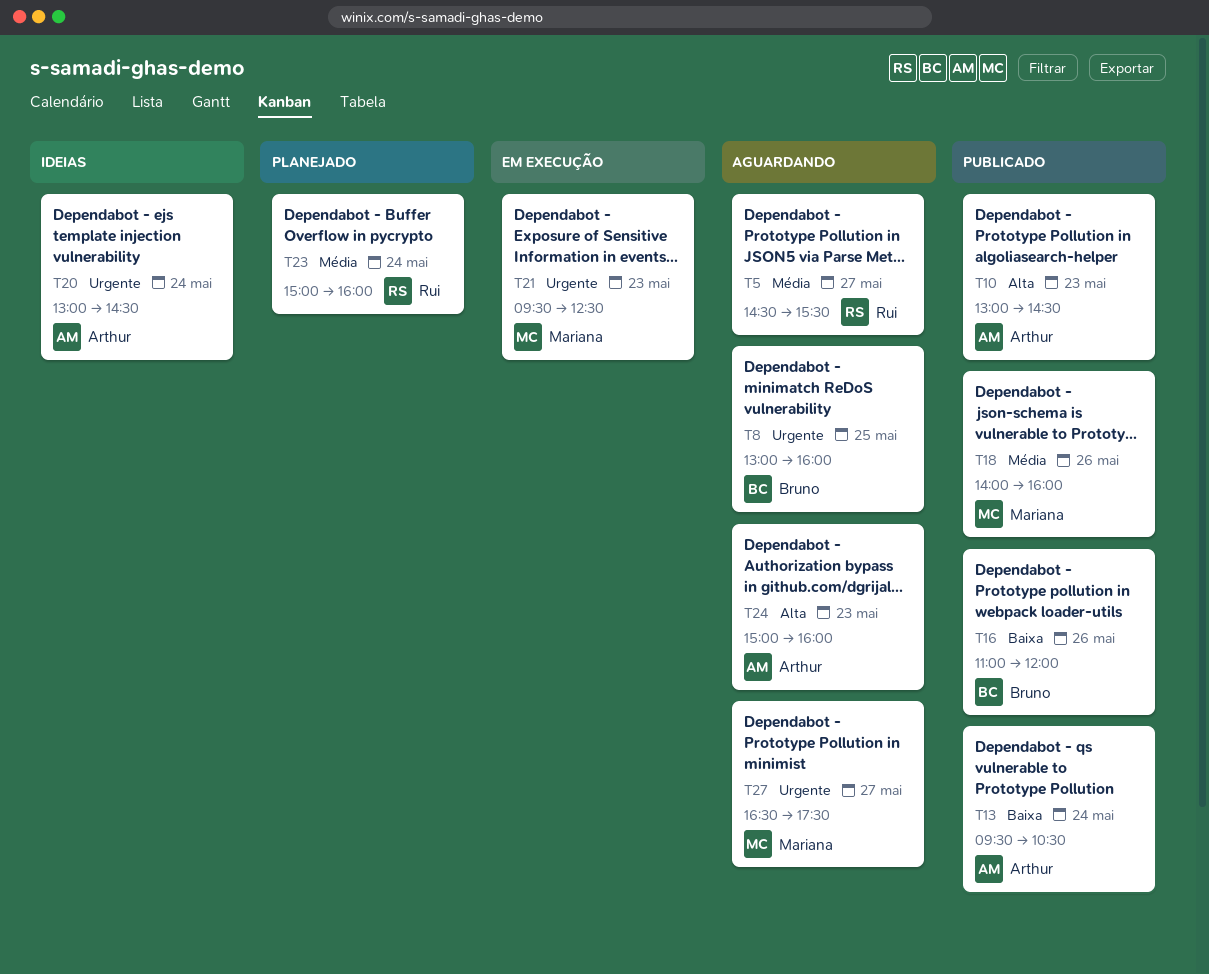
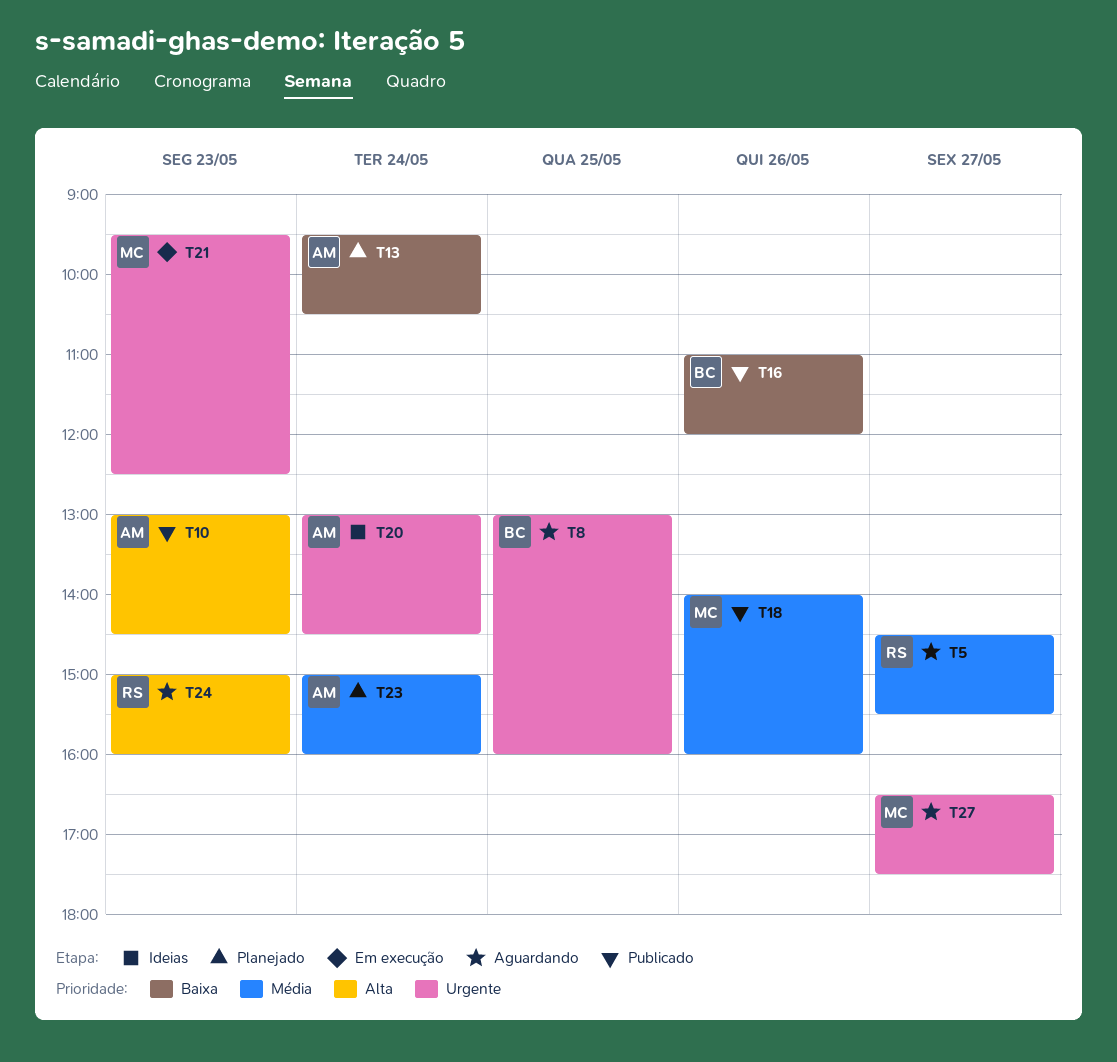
T13, status: Publicado -> Planejado
T23, owner: Rui -> Arthur
T24, owner: Arthur -> Rui

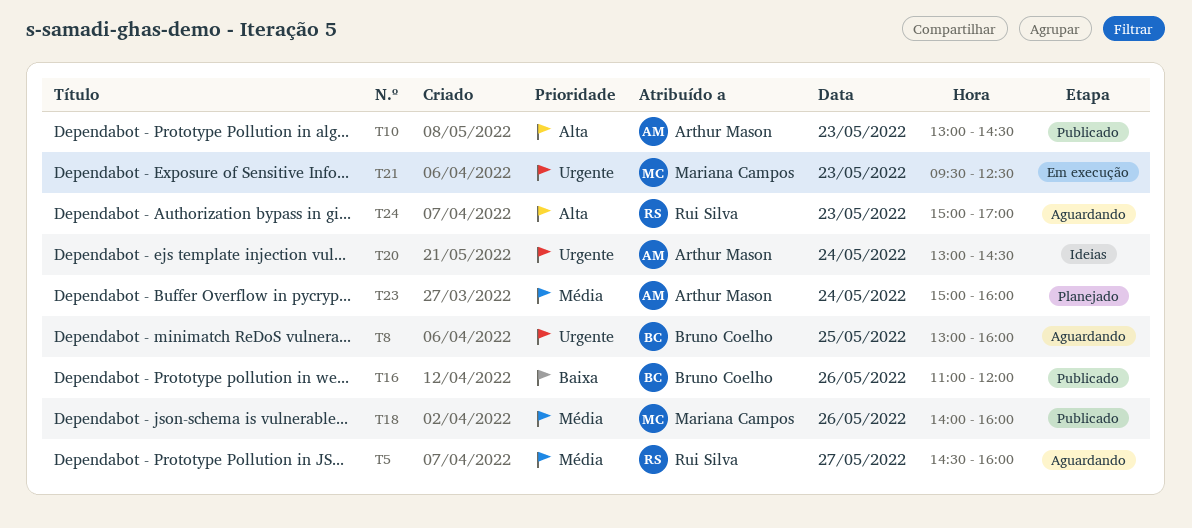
T5, ends: 15:30 -> 16:00
T13: present -> none
T24, ends: 16:00 -> 17:00
T27: present -> none

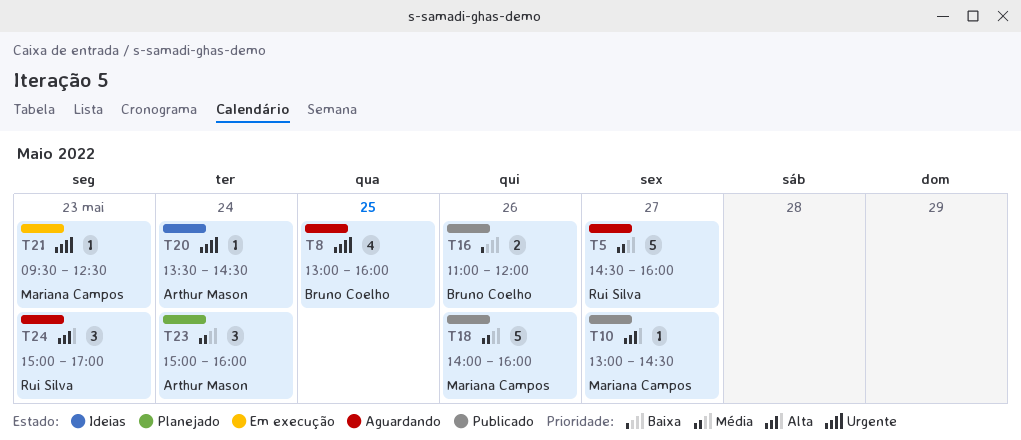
T10, owner: Arthur Mason -> Mariana Campos
T10, day: May 23 -> May 27
T20, begins: 13:00 -> 13:30

